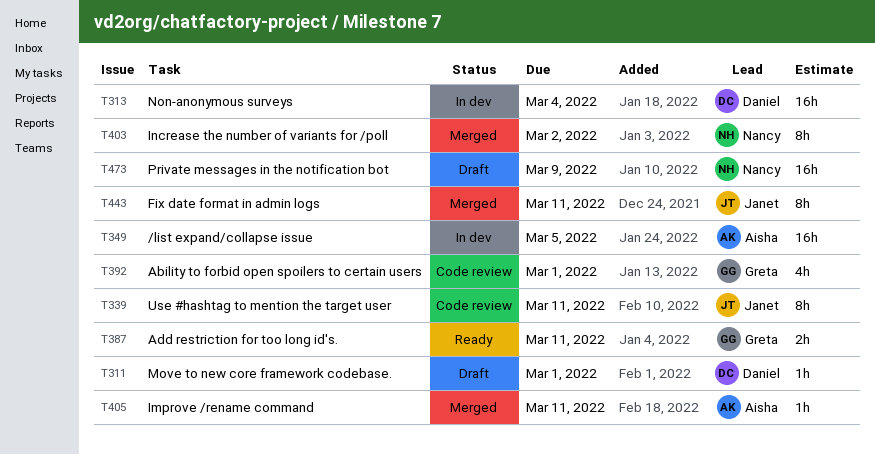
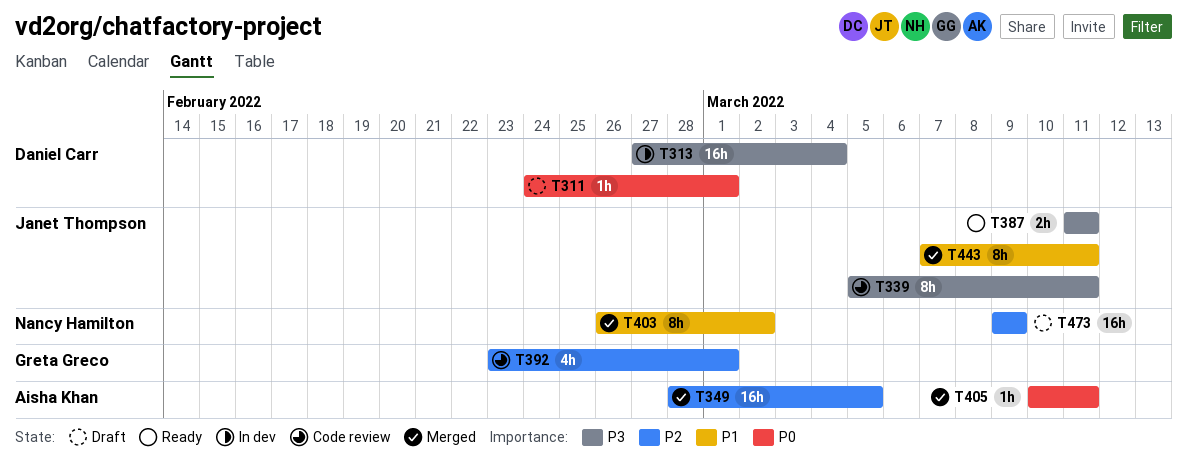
T349, status: In dev -> Merged
T387, owner: Greta Greco -> Janet Thompson

